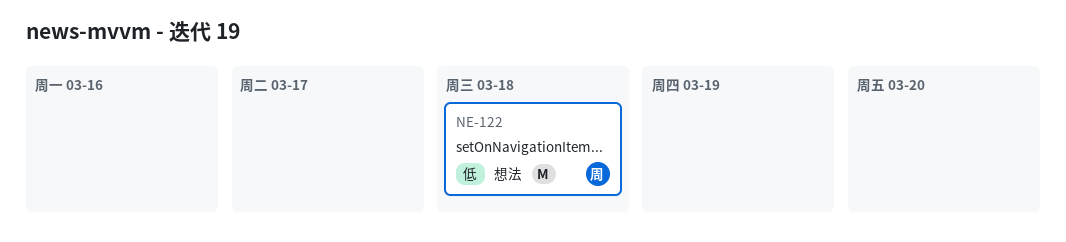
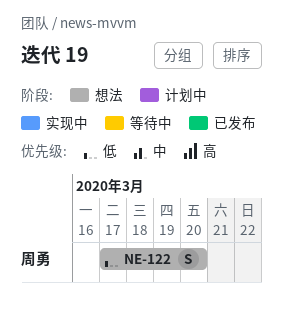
NE-122, estimate: M -> S
NE-122, due: Mar 18 -> Mar 20

